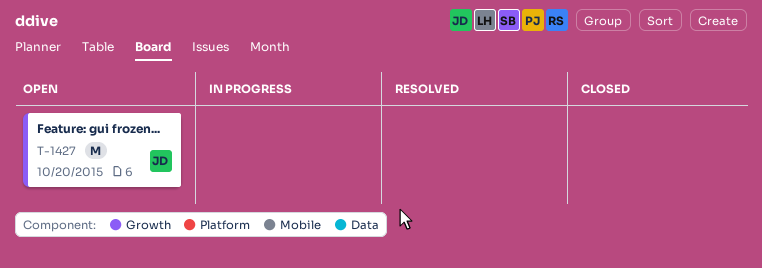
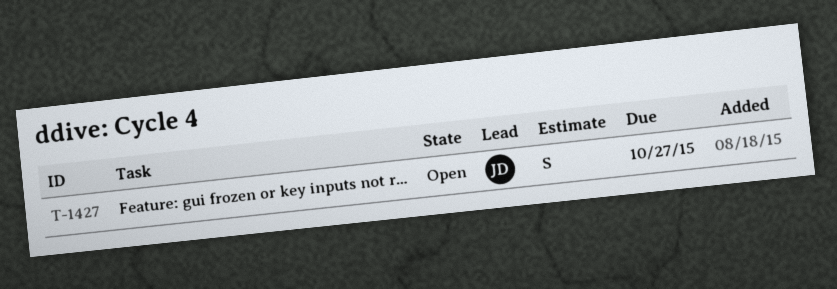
T-1427, estimate: M -> S
T-1427, due: Oct 20 -> Oct 27

